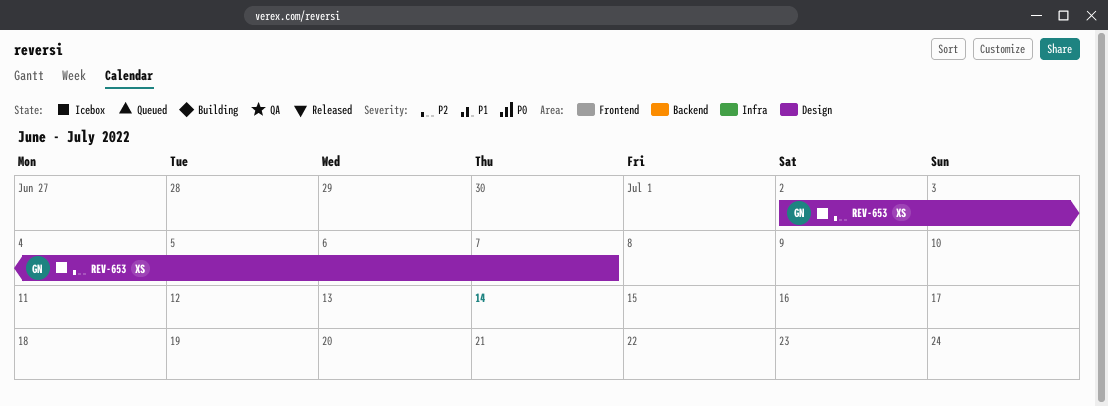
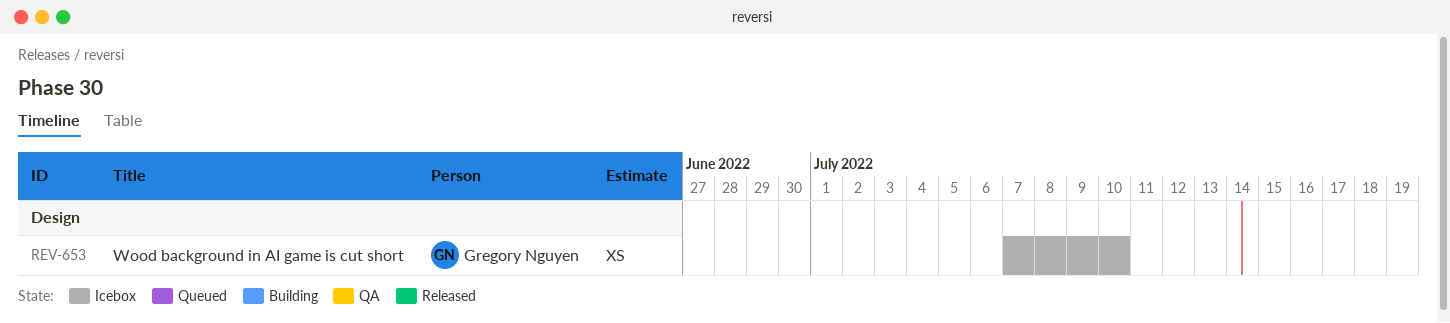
REV-653, start: Jul 2 -> Jul 7
REV-653, due: Jul 7 -> Jul 10

